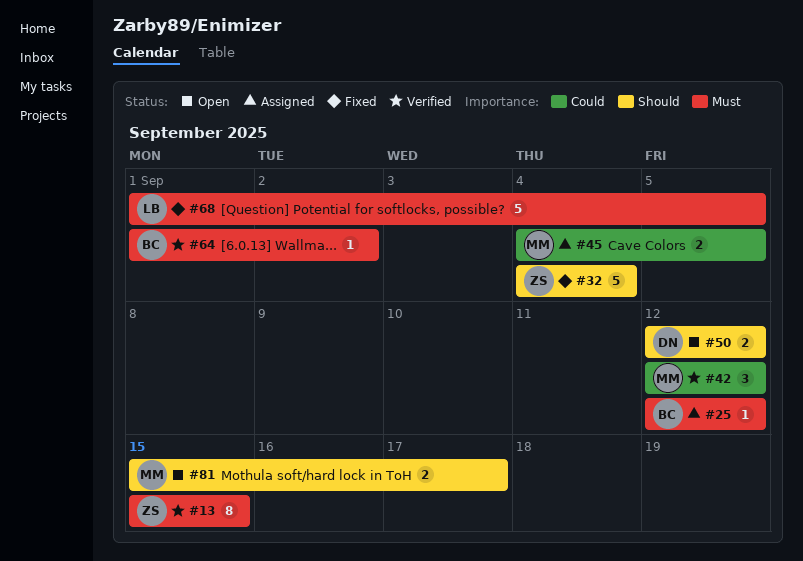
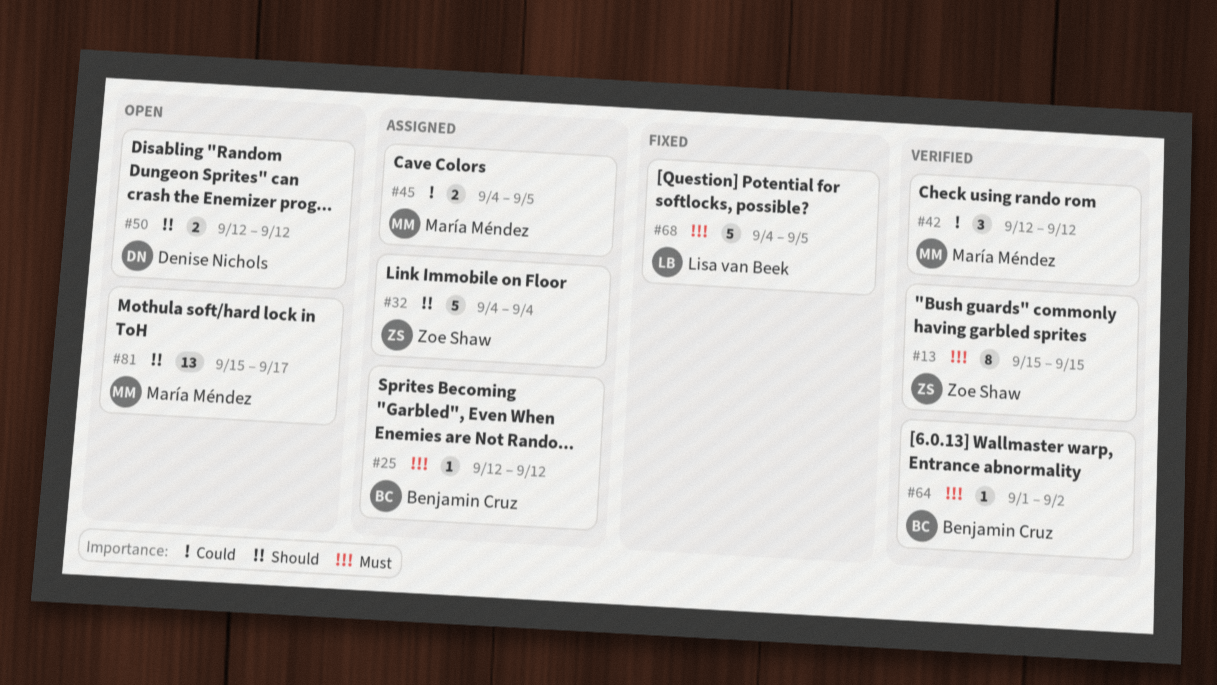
#32, status: Fixed -> Assigned
#68, start: Sep 1 -> Sep 4
#81, estimate: 2 -> 13

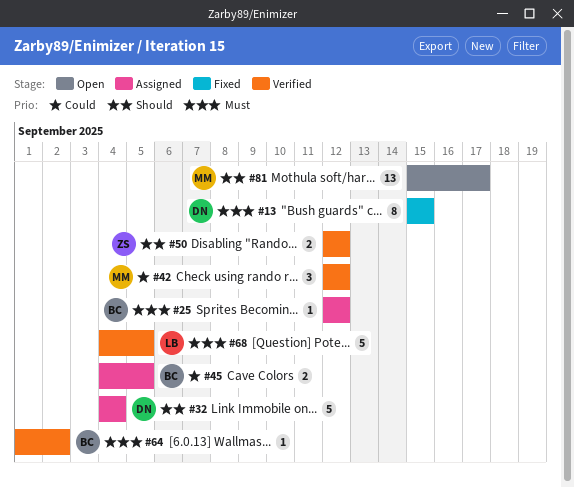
#13, status: Verified -> Fixed
#13, owner: Zoe Shaw -> Denise Nichols
#32, owner: Zoe Shaw -> Denise Nichols
#45, owner: María Méndez -> Benjamin Cruz
#50, status: Open -> Verified
#50, owner: Denise Nichols -> Zoe Shaw
#68, status: Fixed -> Verified

